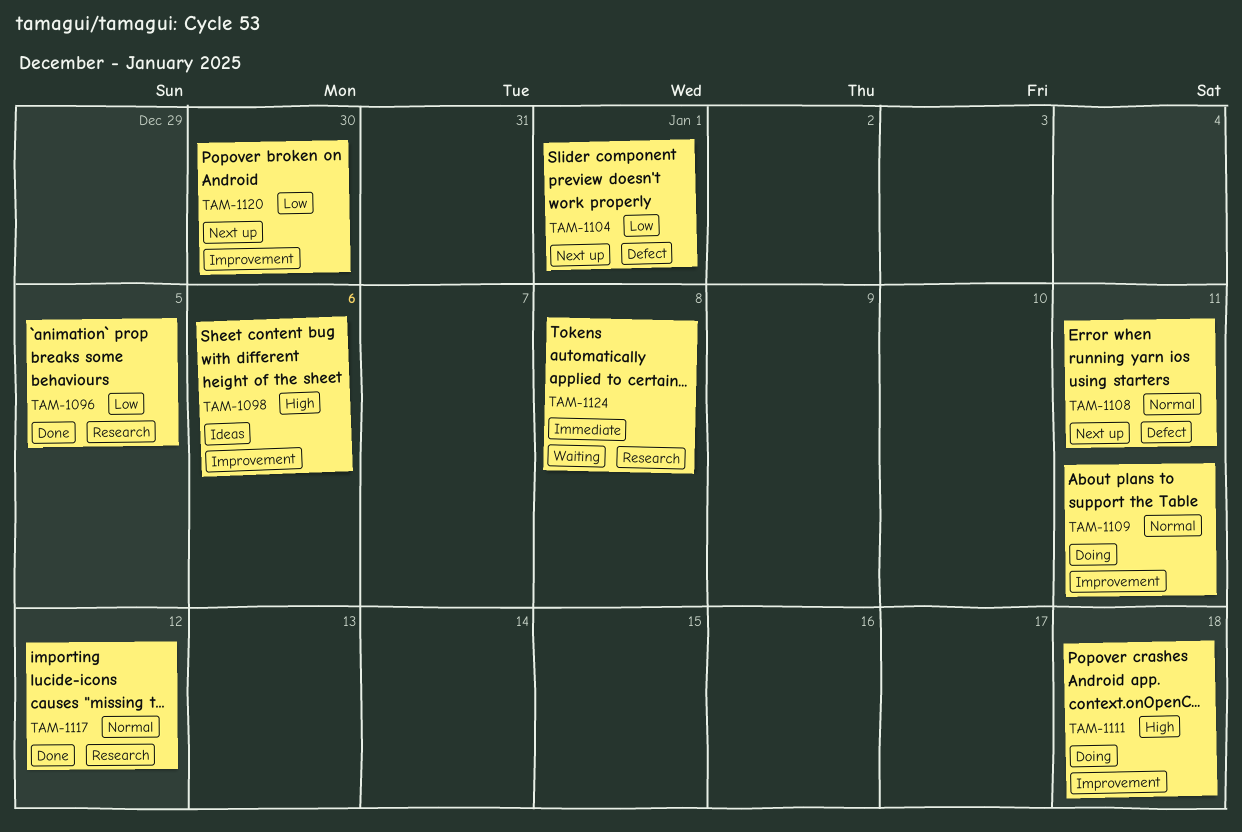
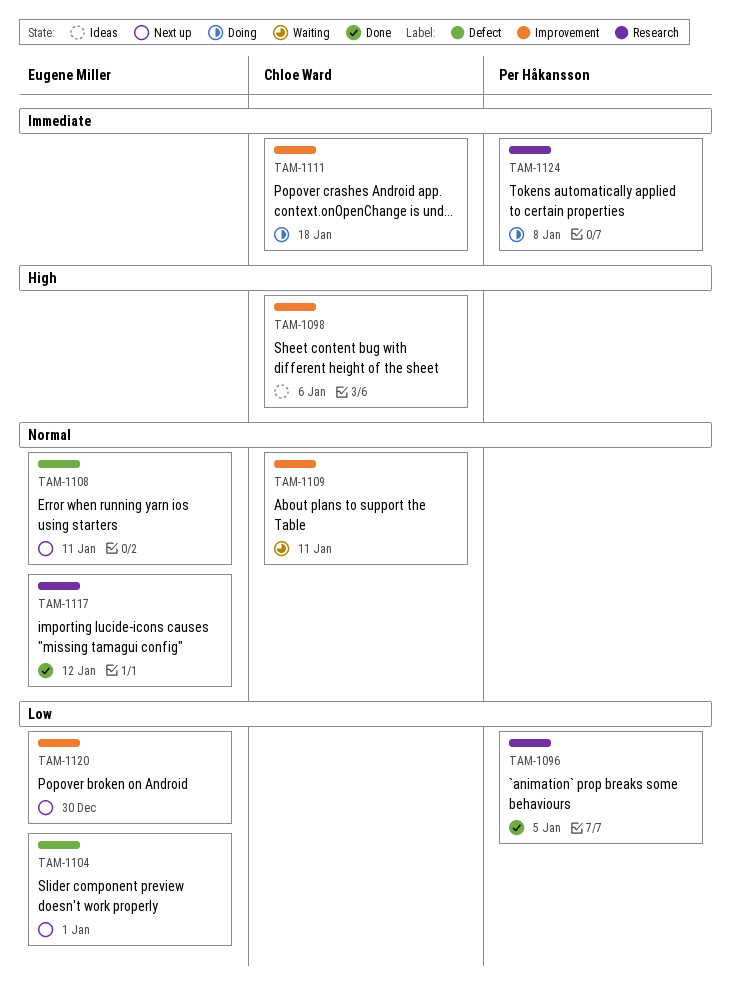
TAM-1109, status: Doing -> Waiting
TAM-1111, priority: High -> Immediate
TAM-1124, status: Waiting -> Doing

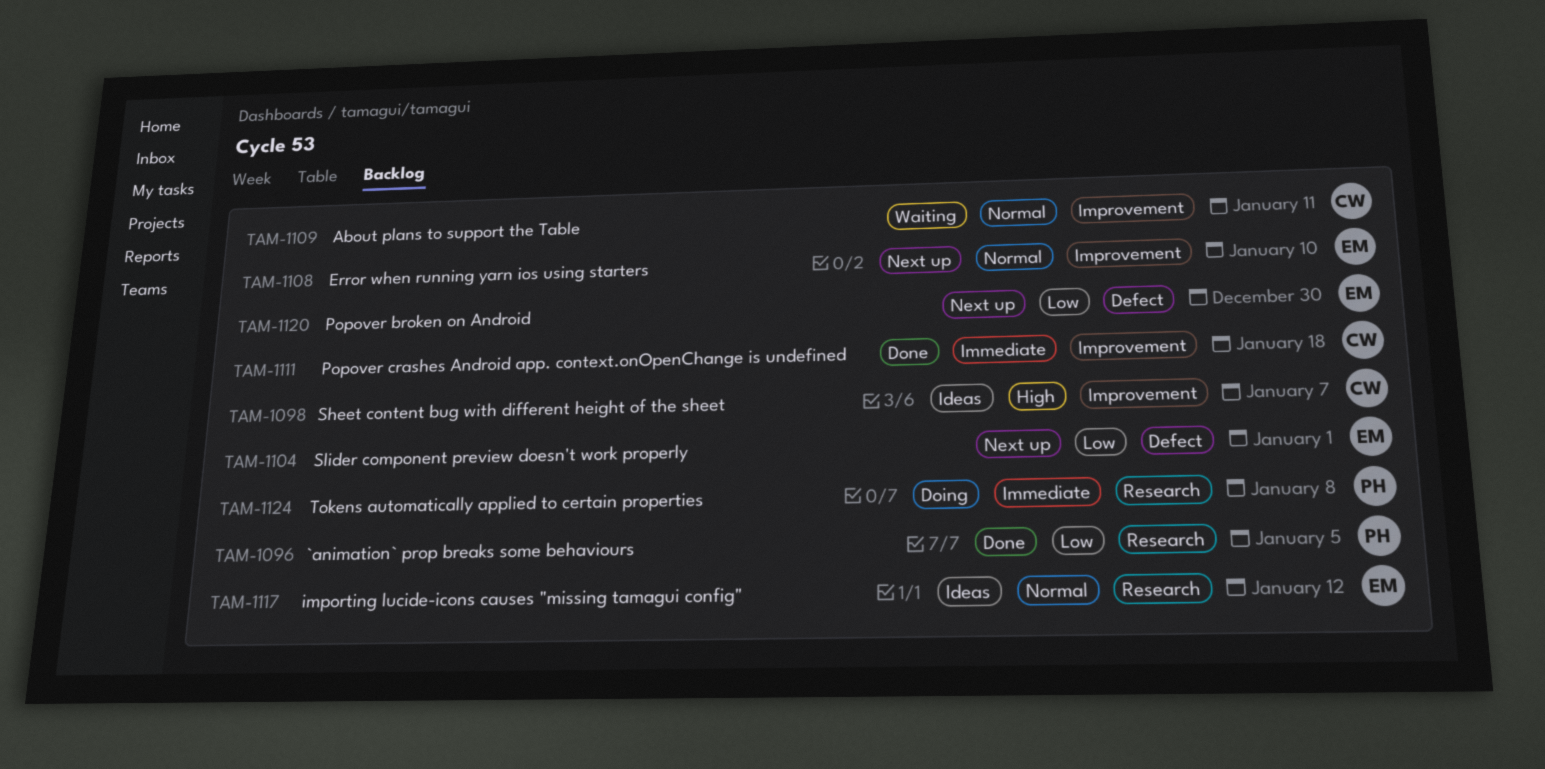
TAM-1098, due: Jan 6 -> Jan 7
TAM-1108, label: Defect -> Improvement
TAM-1108, due: Jan 11 -> Jan 10
TAM-1111, status: Doing -> Done
TAM-1117, status: Done -> Ideas
TAM-1120, label: Improvement -> Defect

